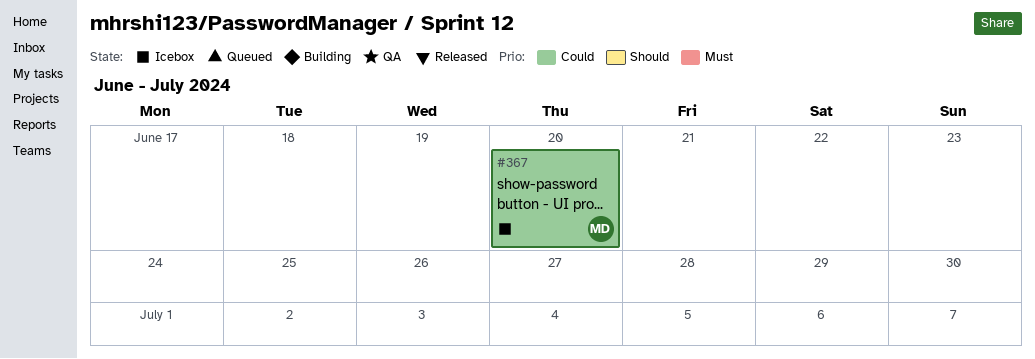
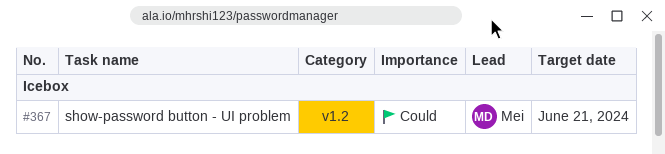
#367, due: Jun 20 -> Jun 21

